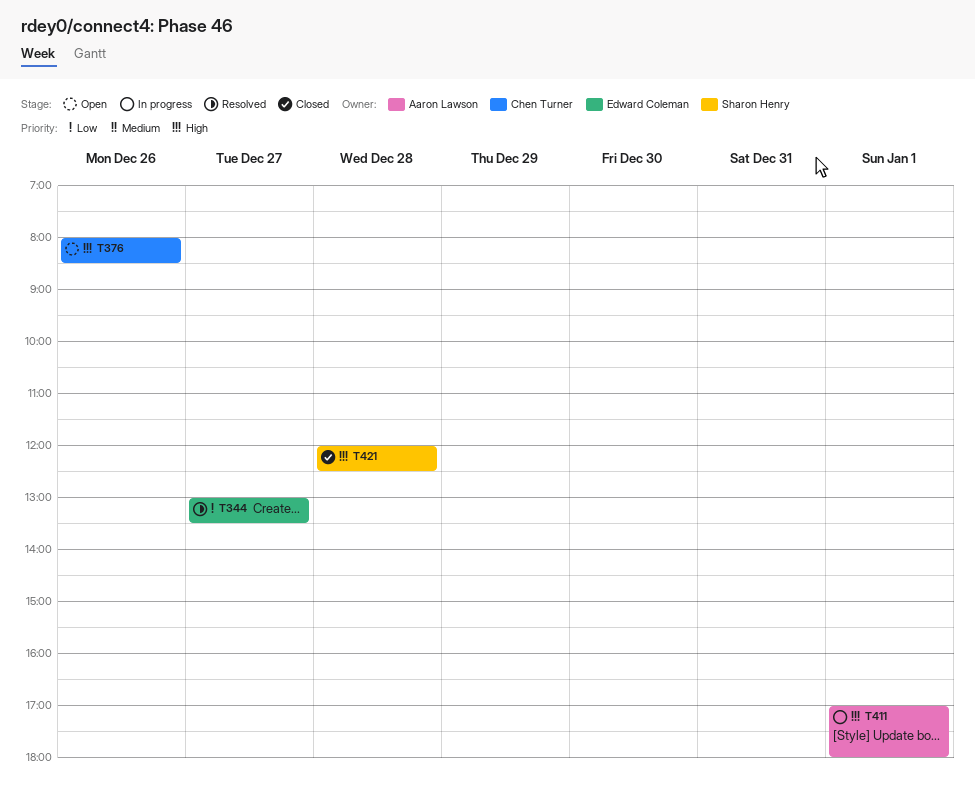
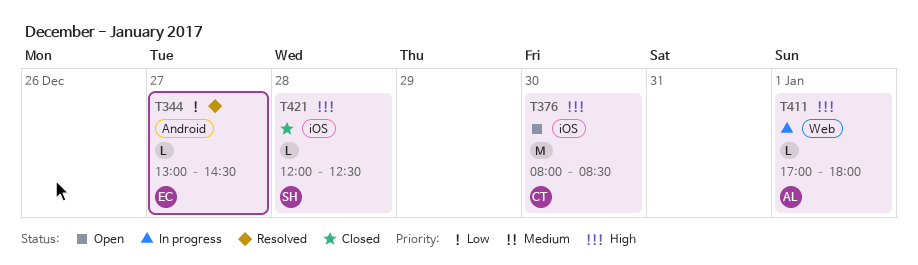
T344, ends: 13:30 -> 14:30
T376, day: Dec 26 -> Dec 30

